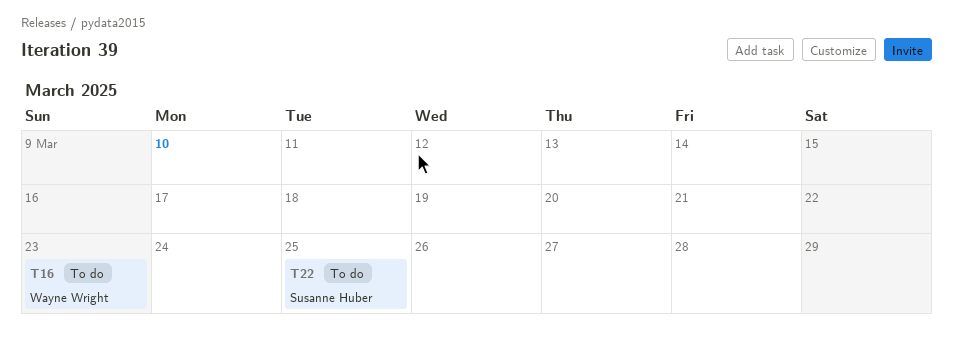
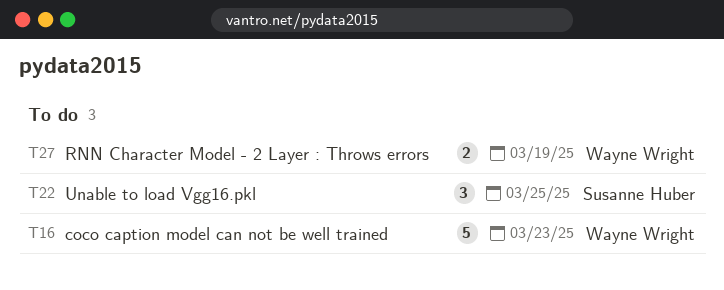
T27: none -> present

